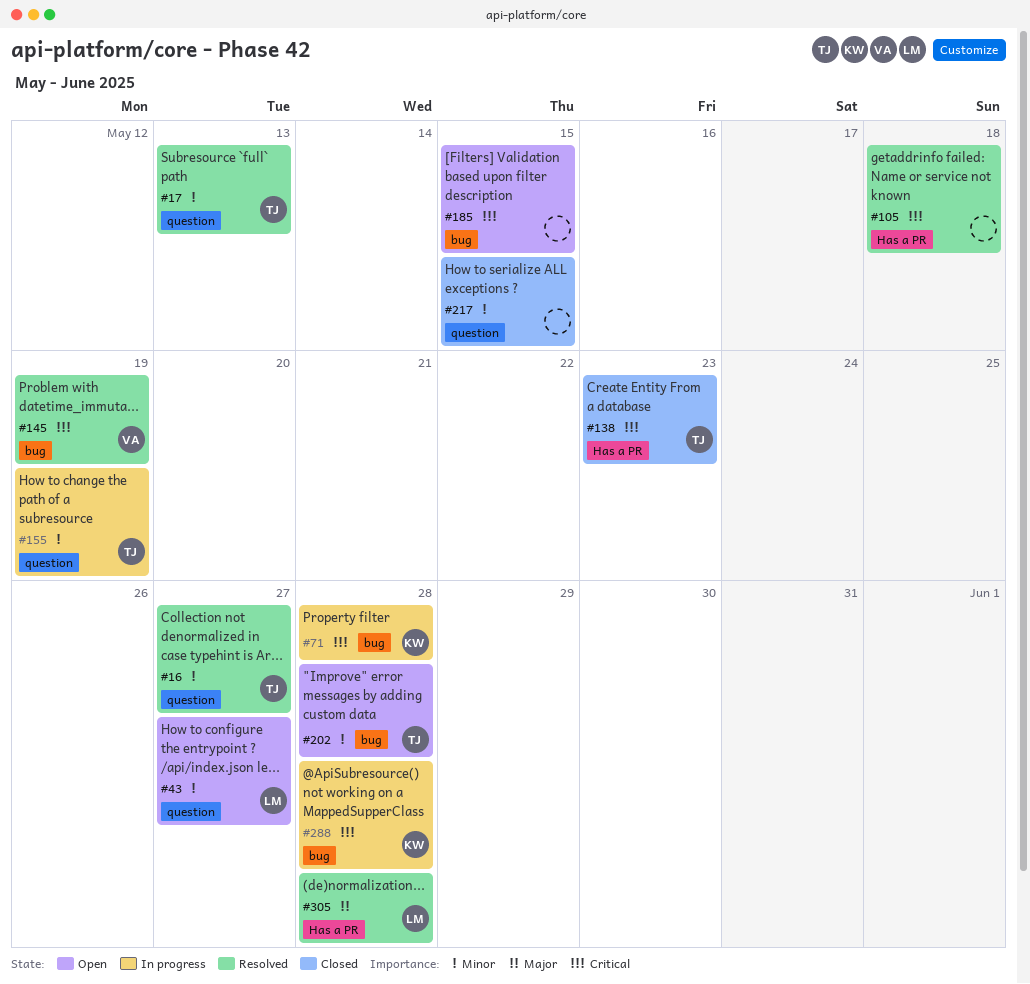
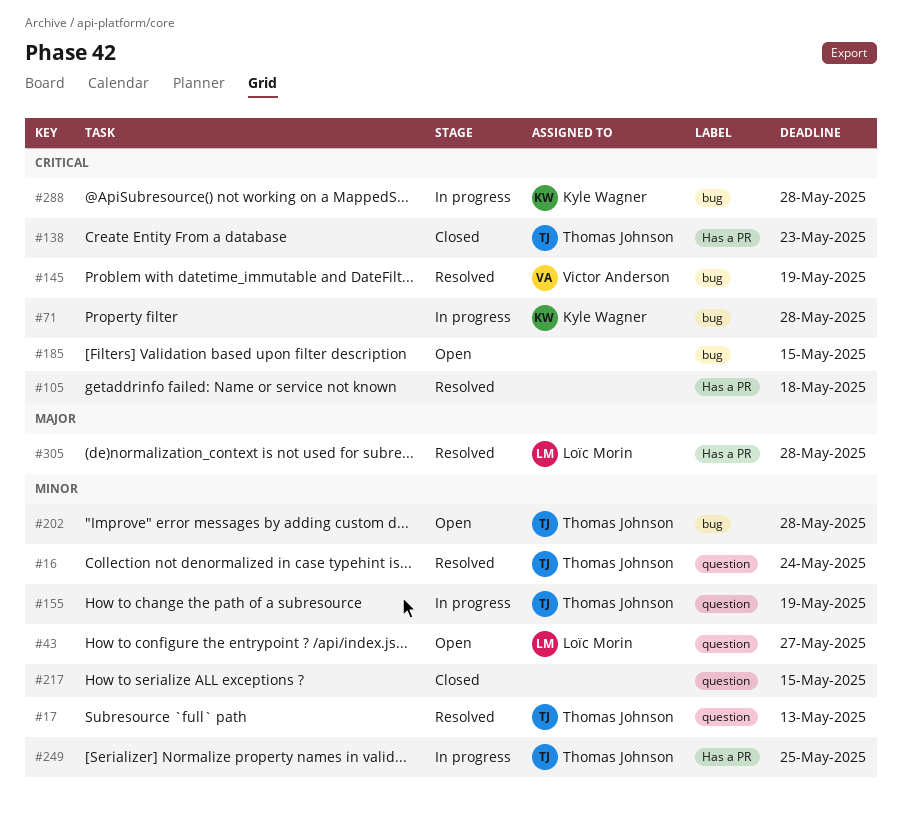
#16, due: May 27 -> May 24
#249: none -> present

